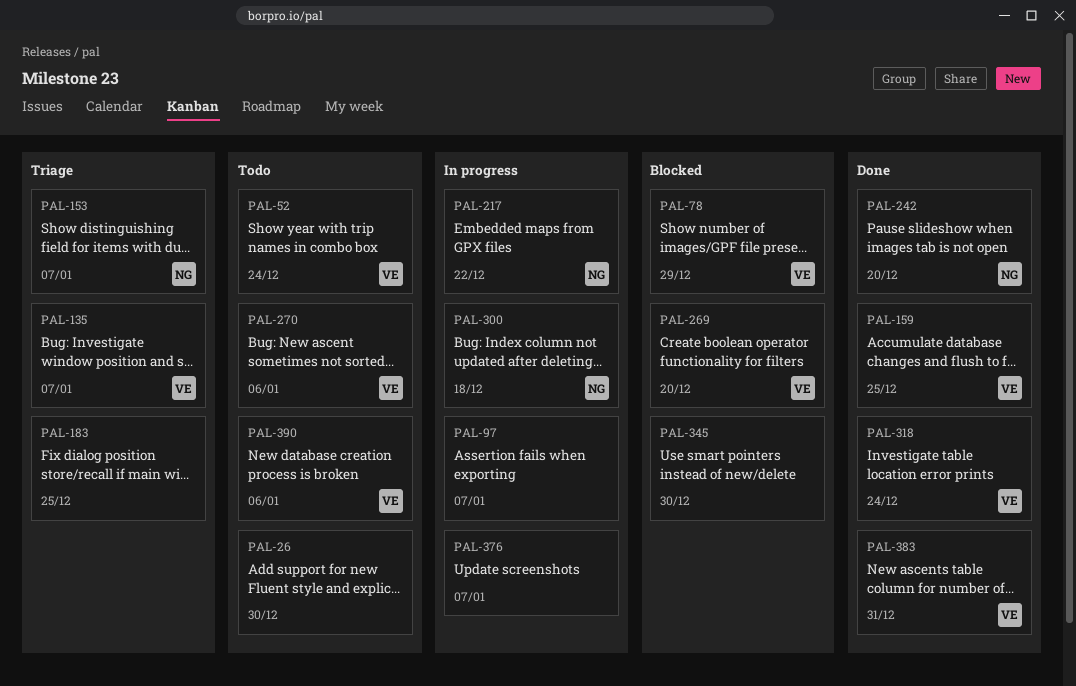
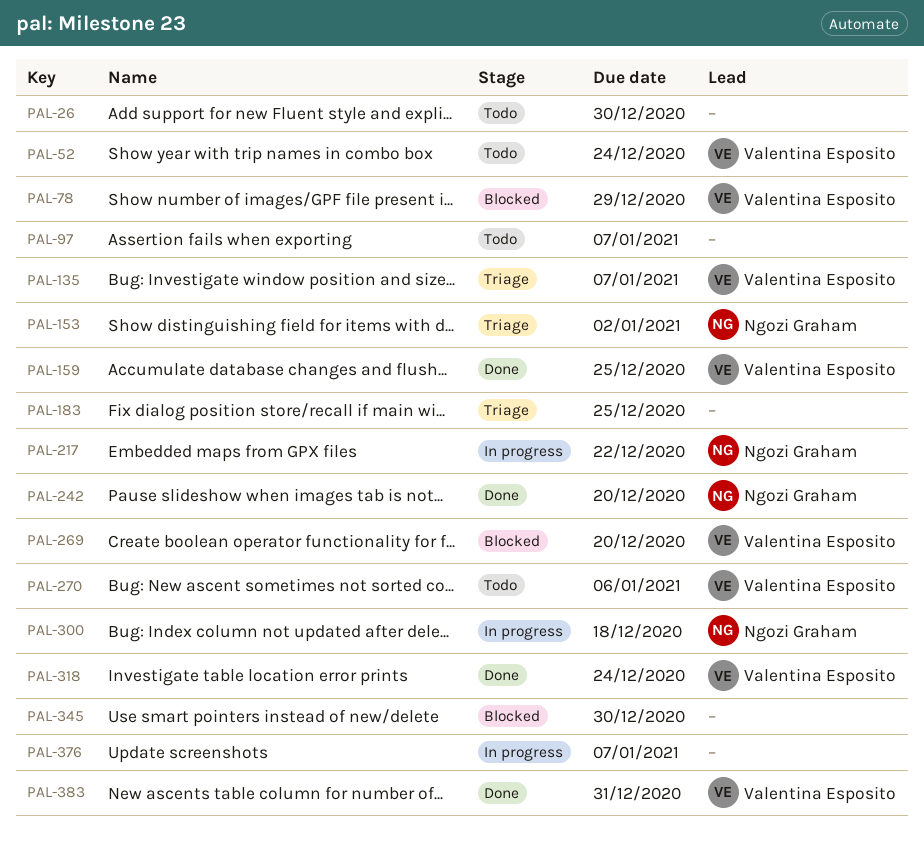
PAL-97, status: In progress -> Todo
PAL-153, due: Jan 7 -> Jan 2
PAL-390: present -> none

